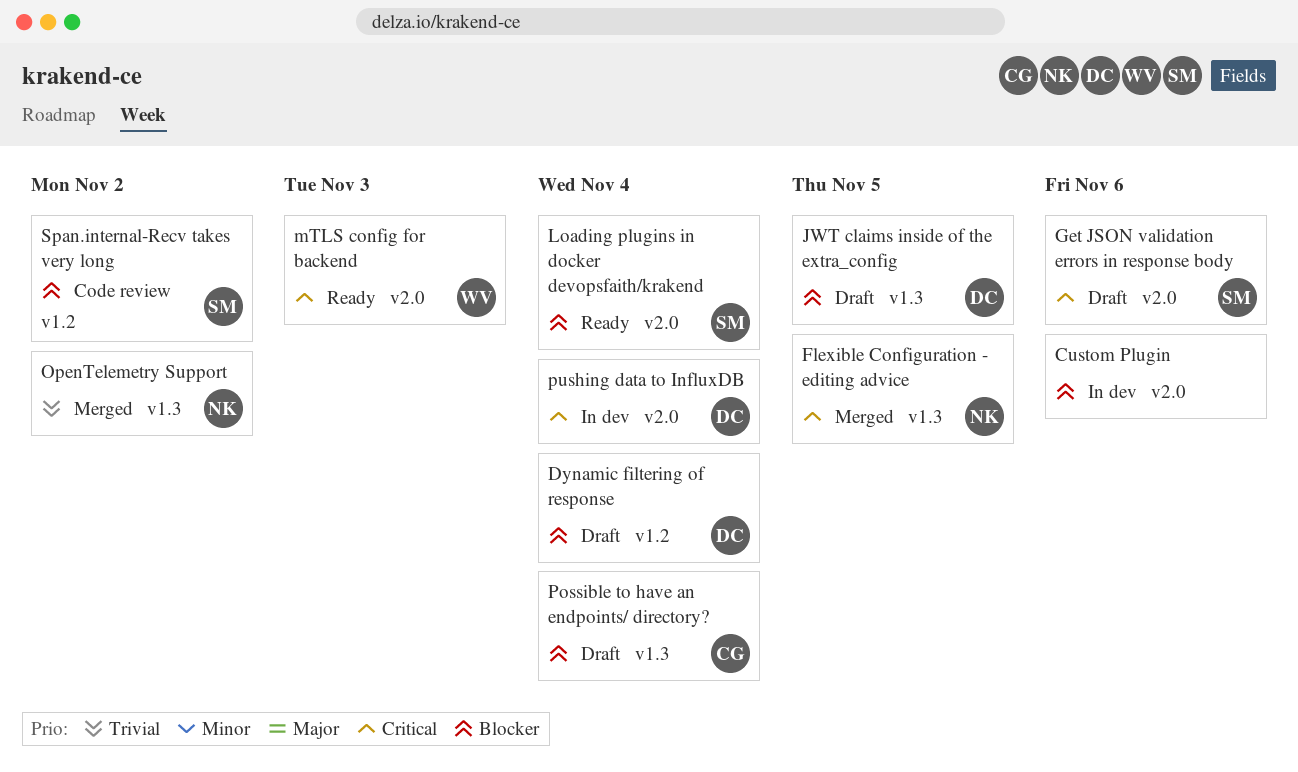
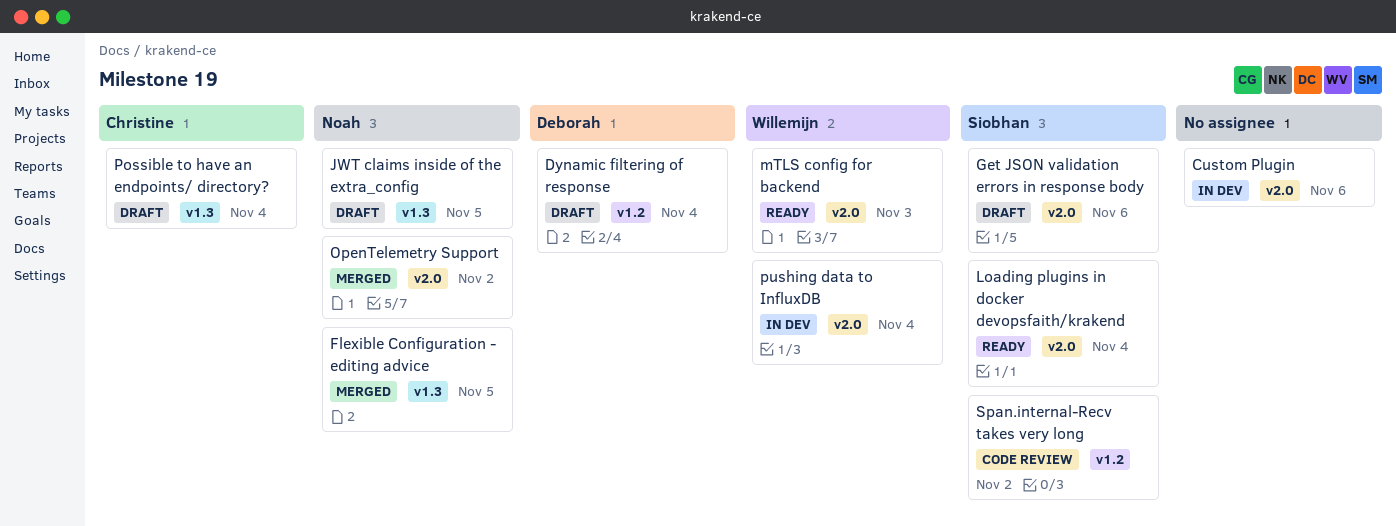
JWT claims inside of the extra_config, owner: Deborah -> Noah
OpenTelemetry Support, label: v1.3 -> v2.0
pushing data to InfluxDB, owner: Deborah -> Willemijn

